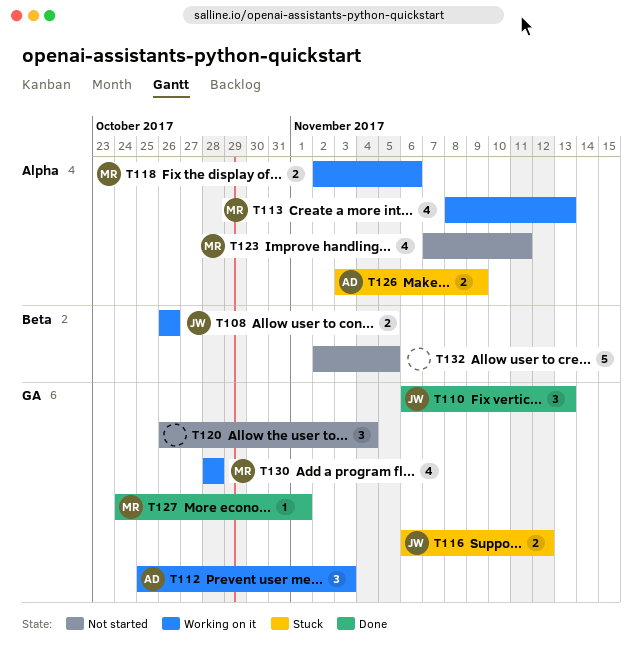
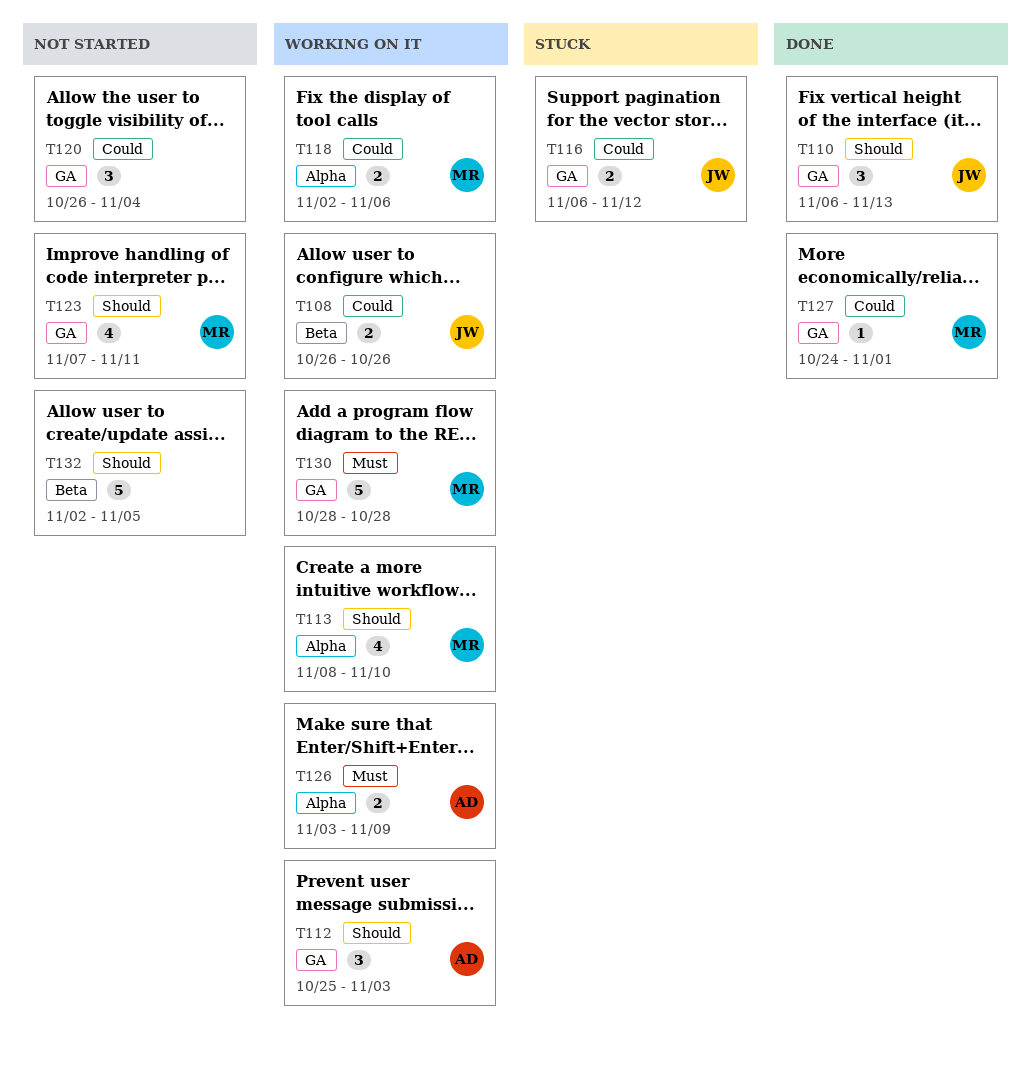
T113, due: Nov 13 -> Nov 10
T123, label: Alpha -> GA
T126, status: Stuck -> Working on it
T130, estimate: 4 -> 5

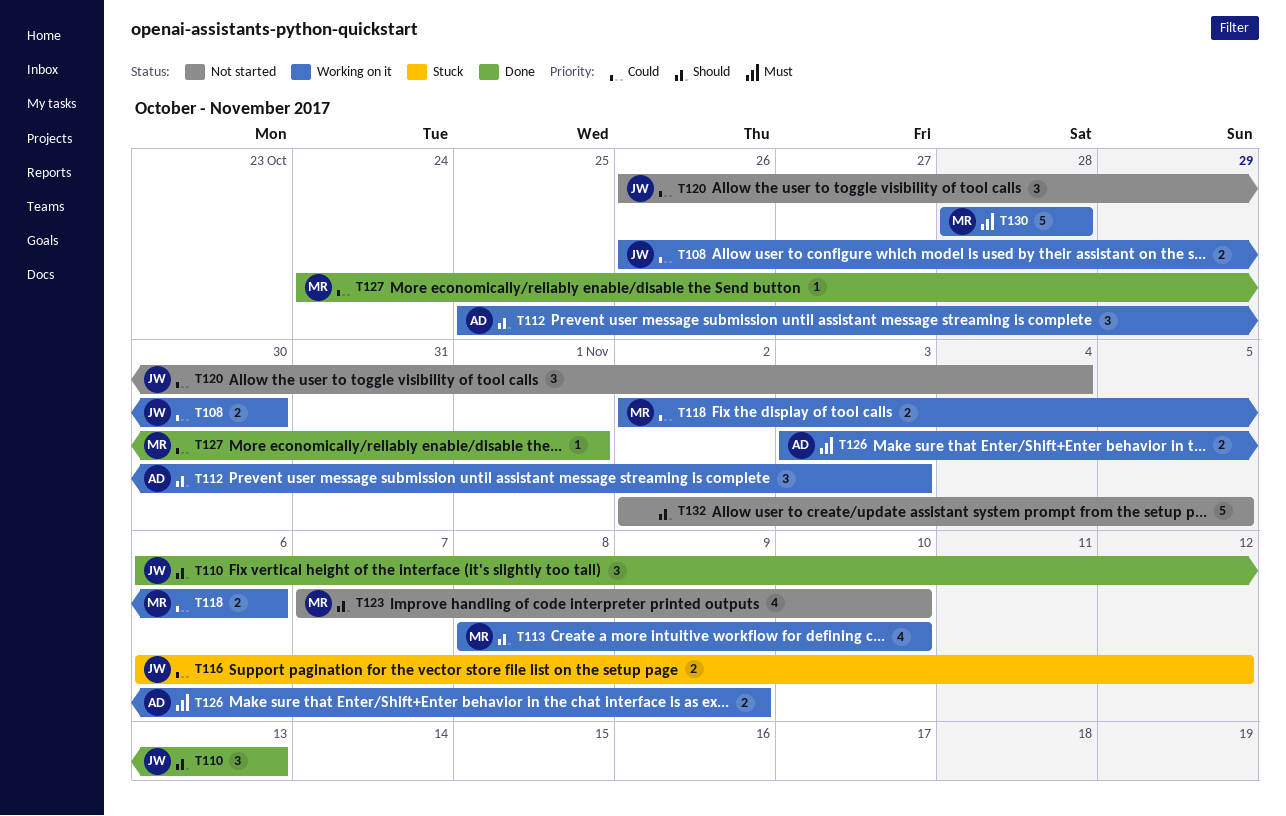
T108, due: Oct 26 -> Oct 30
T120, owner: none -> JW
T123, due: Nov 11 -> Nov 10

